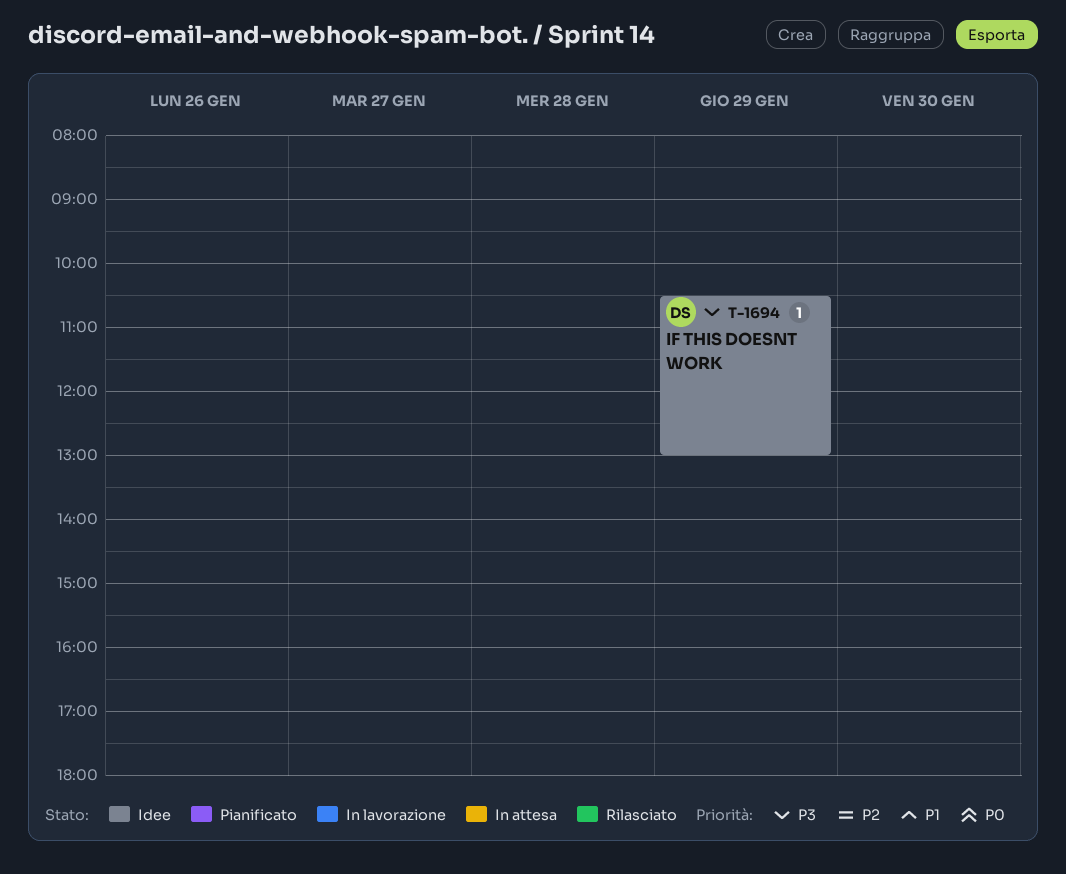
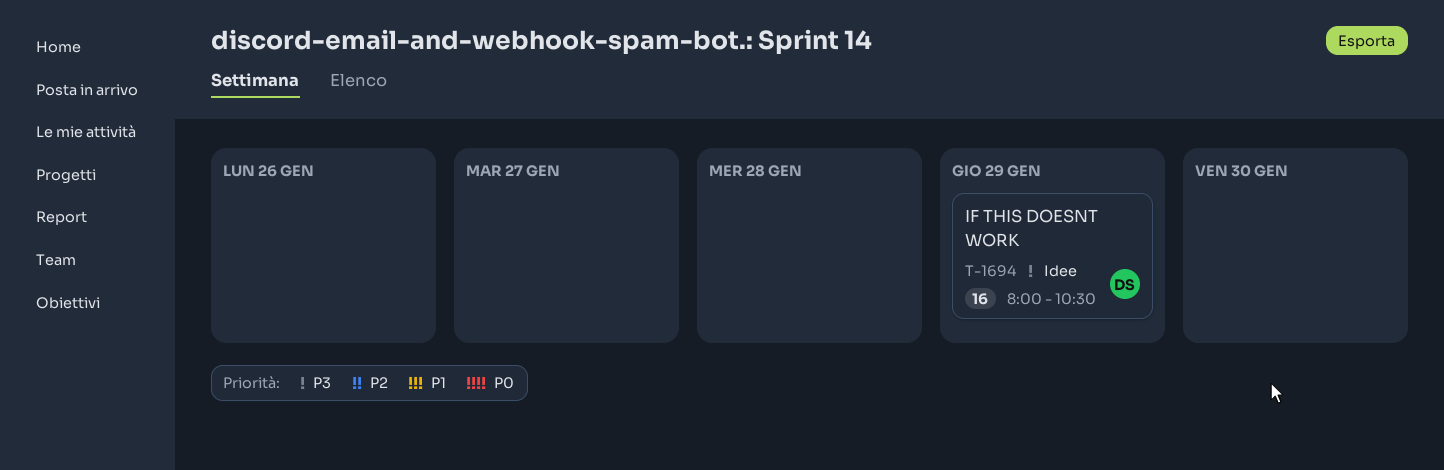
T-1694, estimate: 1 -> 16
T-1694, begins: 10:30 -> 08:00
T-1694, ends: 13:00 -> 10:30

